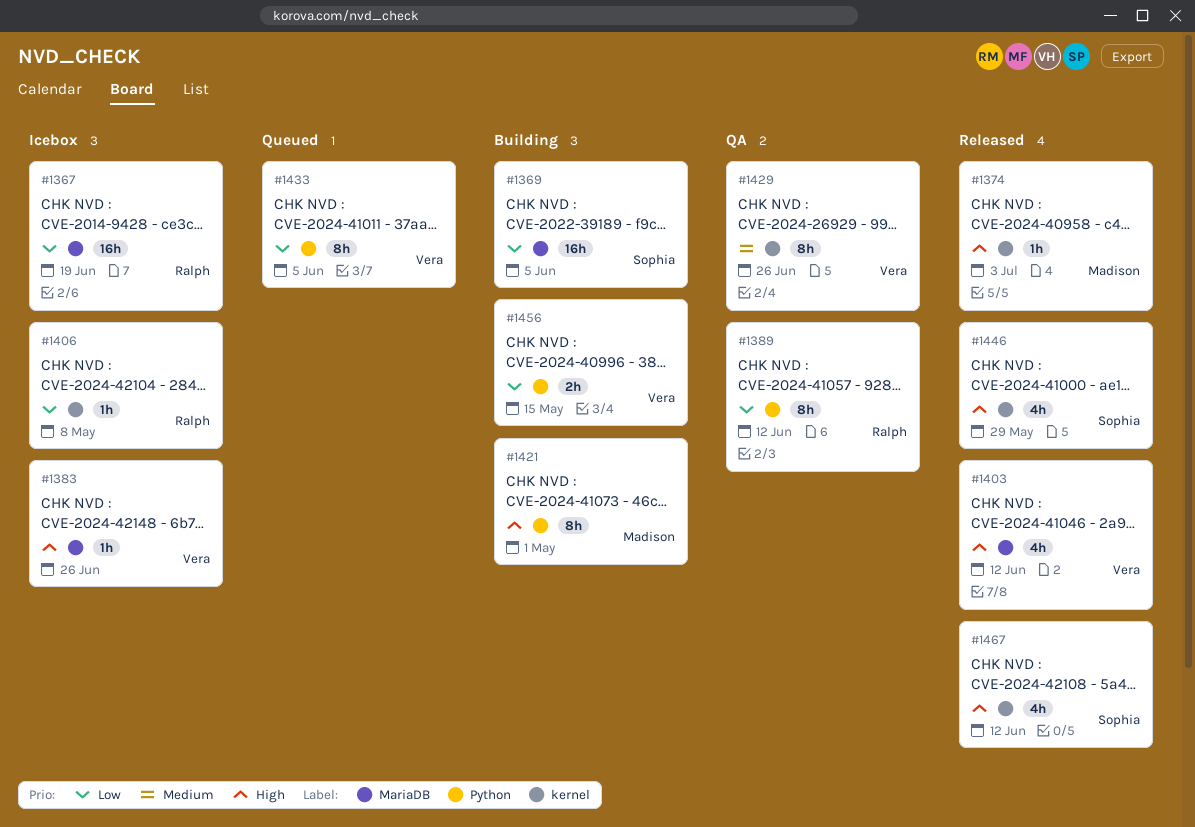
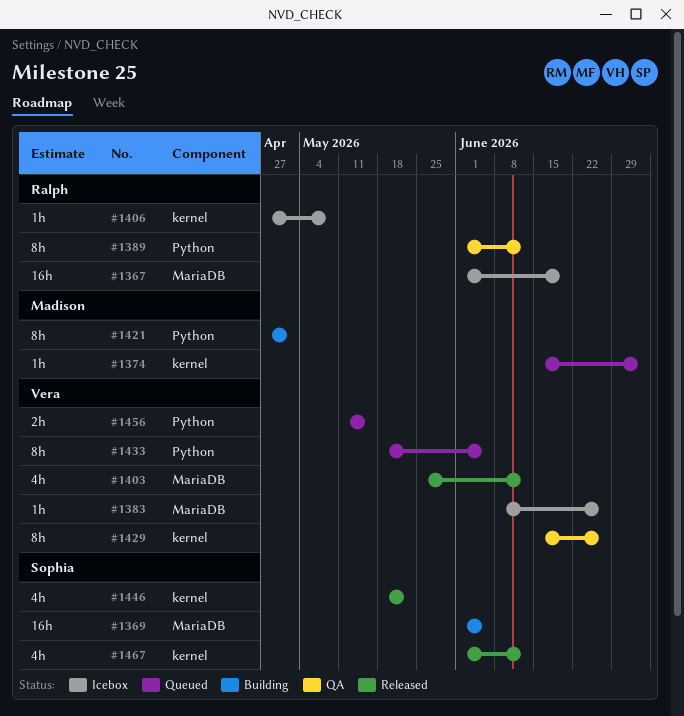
#1374, status: Released -> Queued
#1446, due: May 29 -> May 22
#1456, status: Building -> Queued

